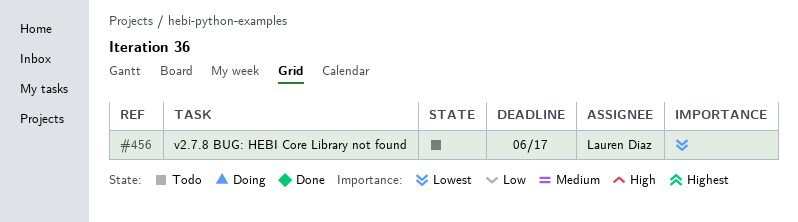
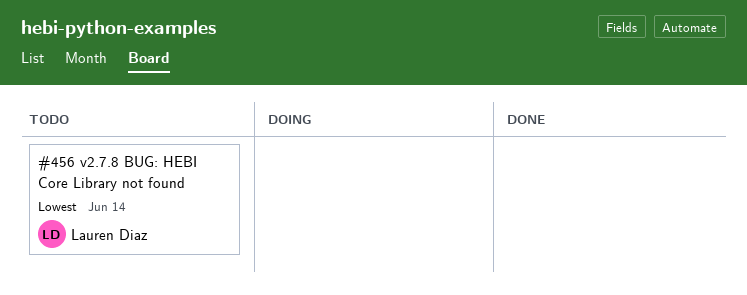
#456, due: Jun 17 -> Jun 14

